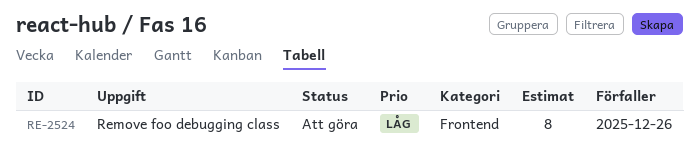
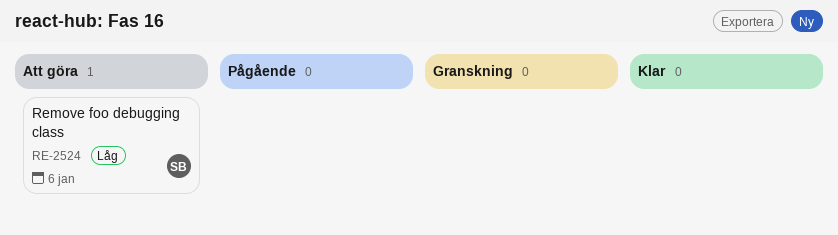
RE-2524, due: Dec 26 -> Jan 6

